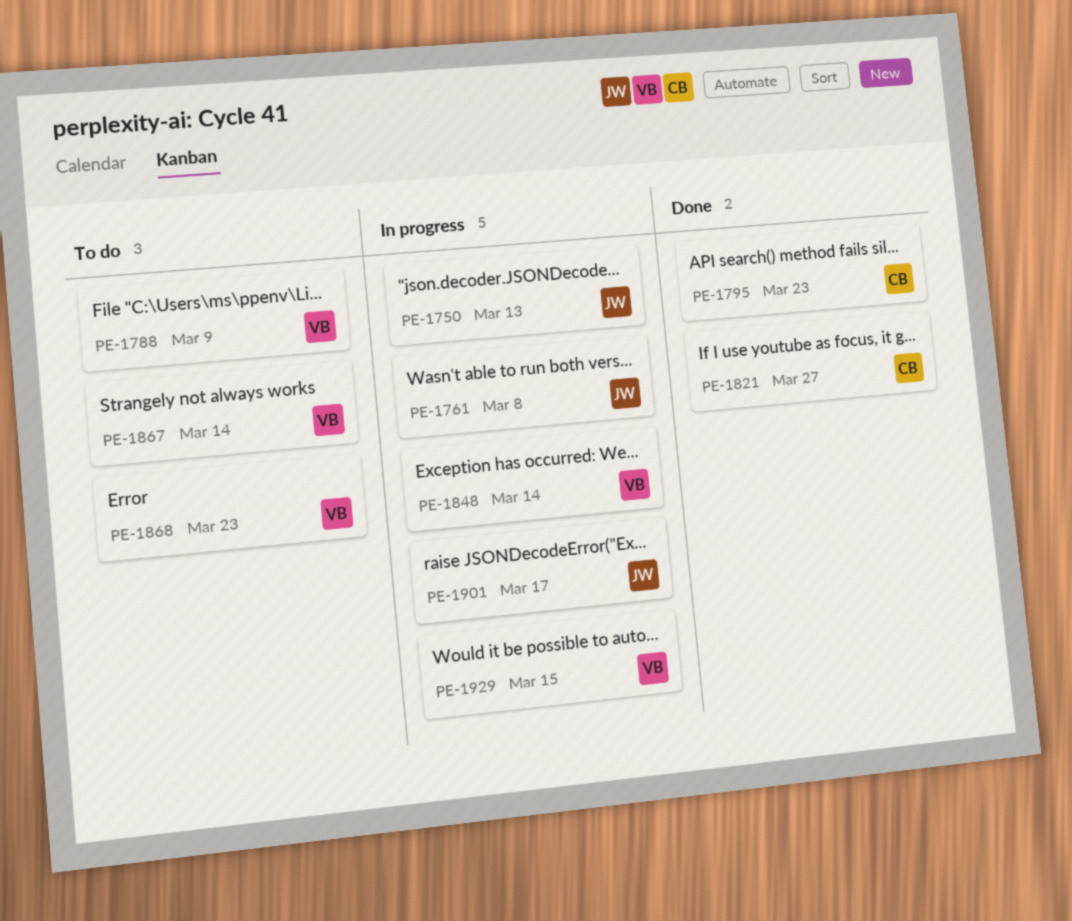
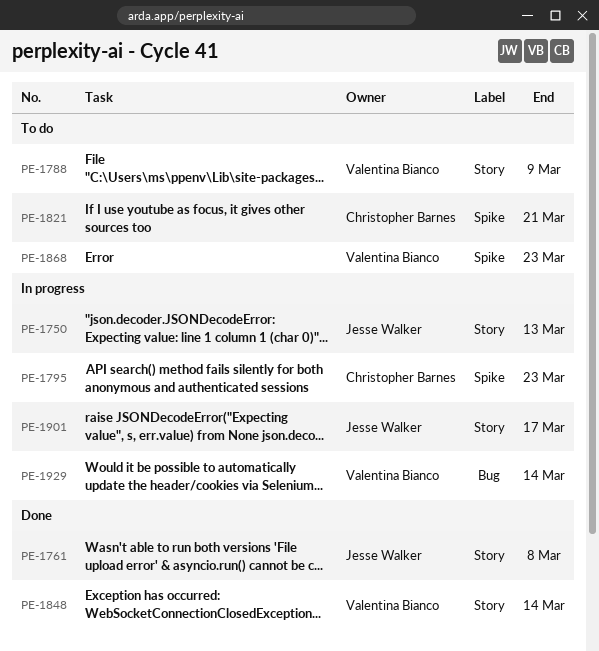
PE-1761, status: In progress -> Done
PE-1795, status: Done -> In progress
PE-1821, status: Done -> To do
PE-1821, due: Mar 27 -> Mar 21
PE-1848, status: In progress -> Done
PE-1867: present -> none
PE-1929, due: Mar 15 -> Mar 14

